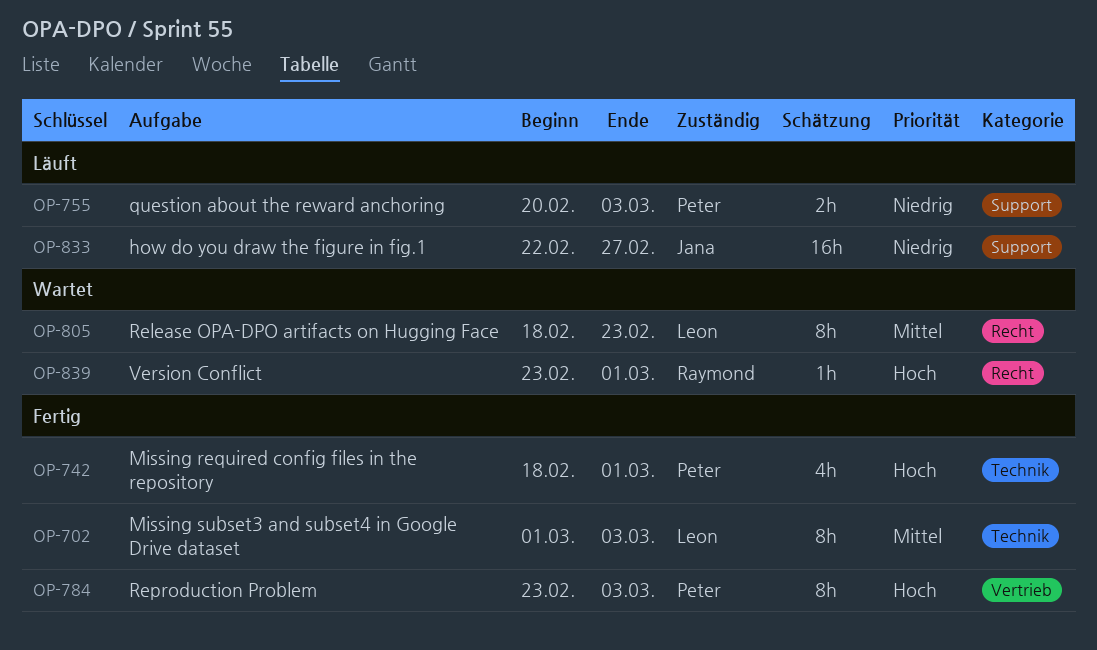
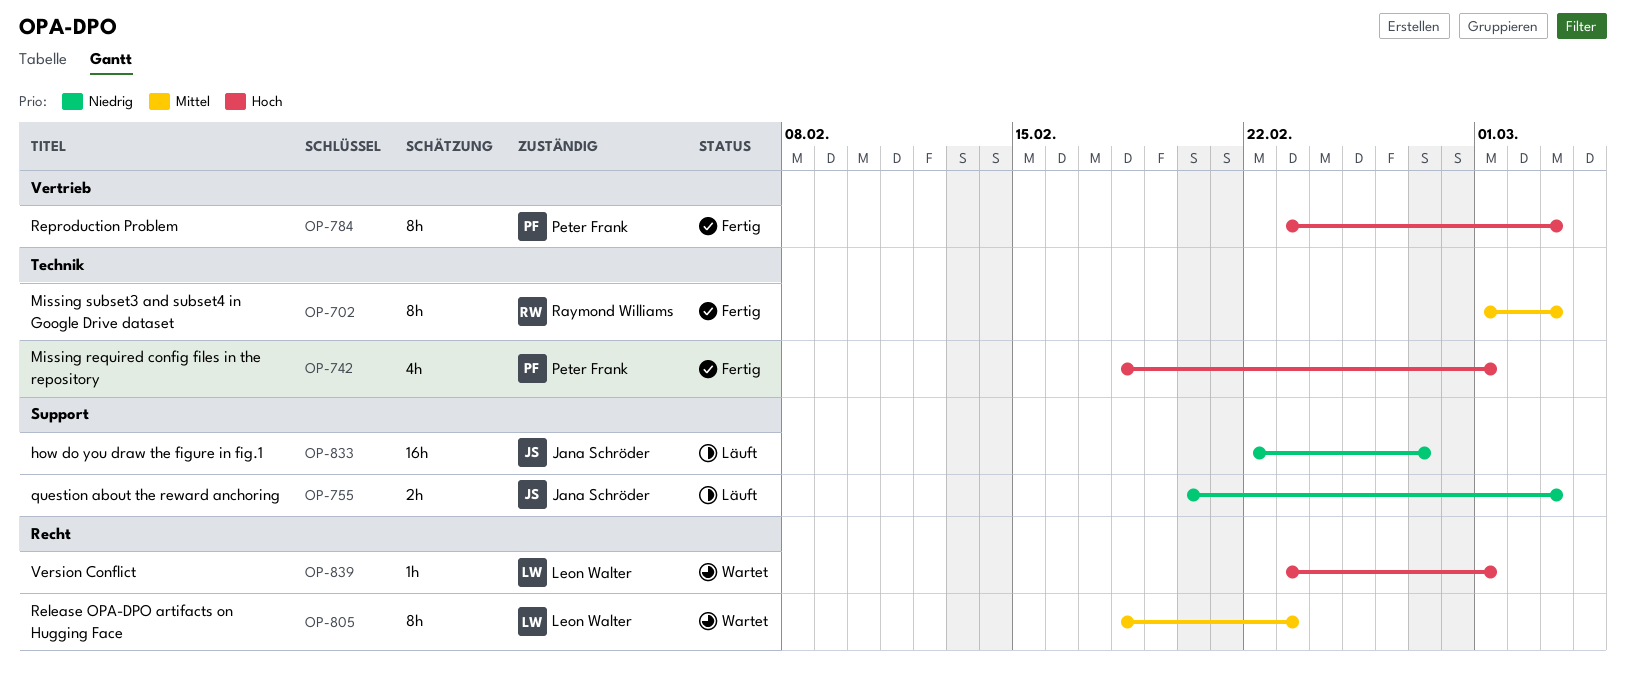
OP-702, owner: Leon Walter -> Raymond Williams
OP-755, owner: Peter Frank -> Jana Schröder
OP-839, owner: Raymond Williams -> Leon Walter

